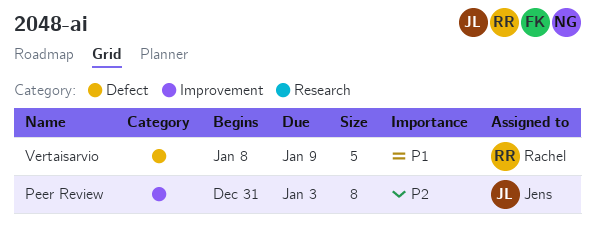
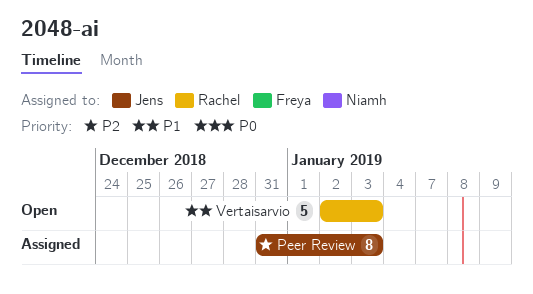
Vertaisarvio, start: Jan 8 -> Jan 2
Vertaisarvio, due: Jan 9 -> Jan 3

